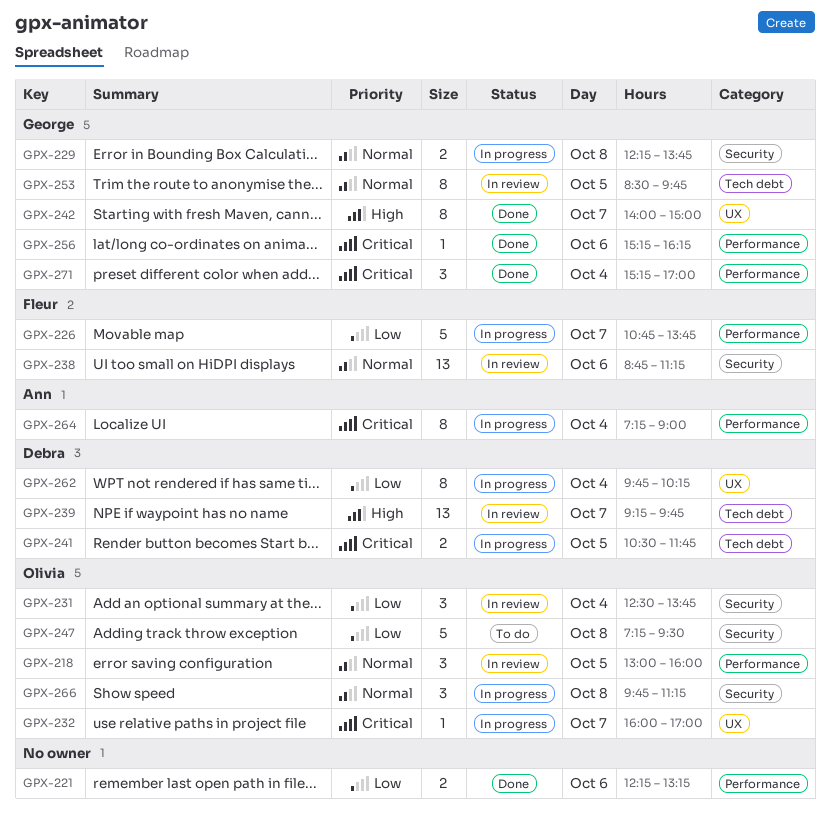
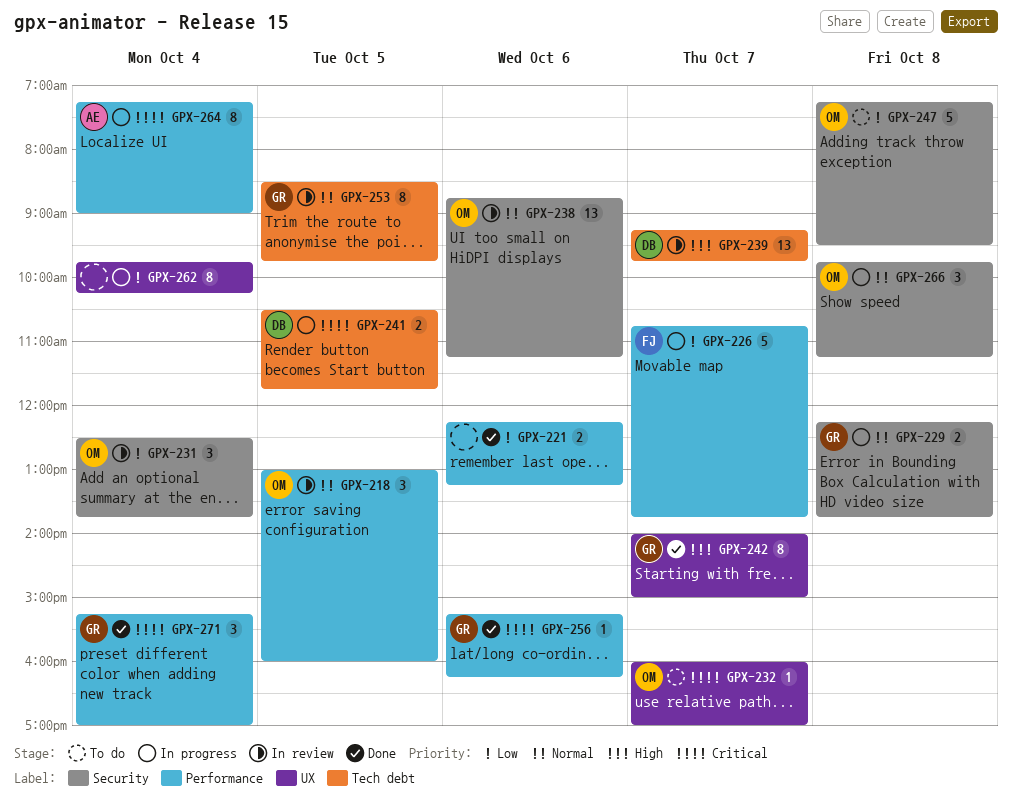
GPX-232, status: In progress -> To do
GPX-238, owner: Fleur -> Olivia
GPX-262, owner: Debra -> none

